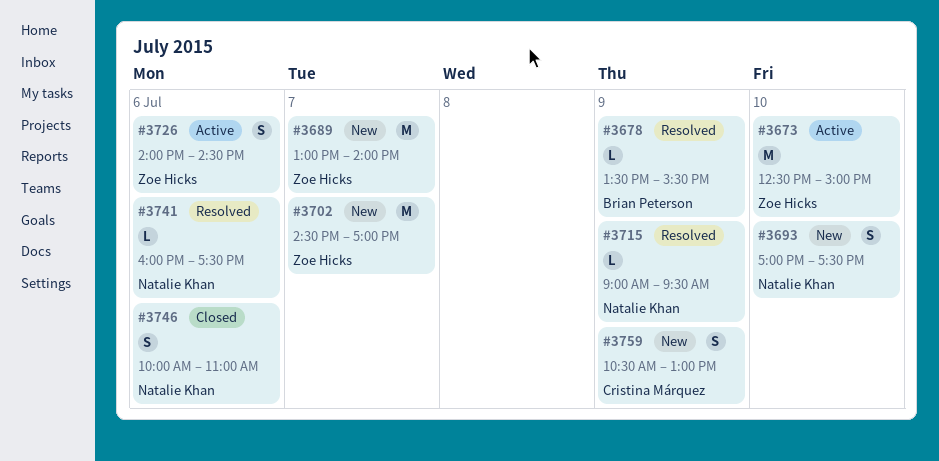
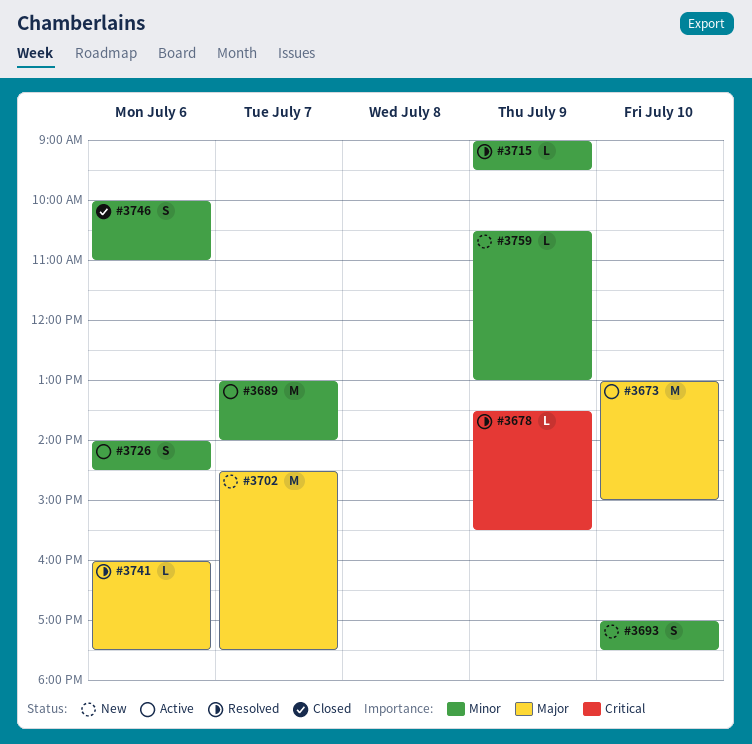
#3673, begins: 12:30 -> 13:00
#3689, status: New -> Active
#3702, ends: 17:00 -> 17:30
#3759, estimate: S -> L

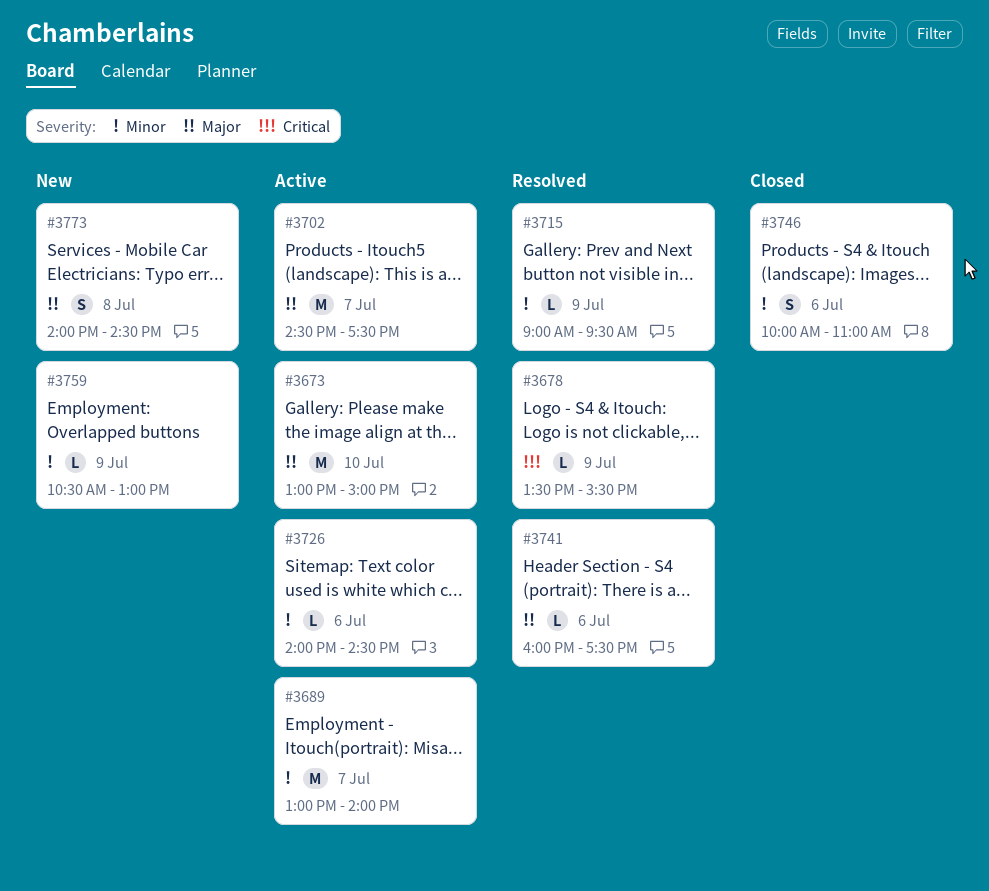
#3693: present -> none
#3702, status: New -> Active
#3726, estimate: S -> L
#3773: none -> present

